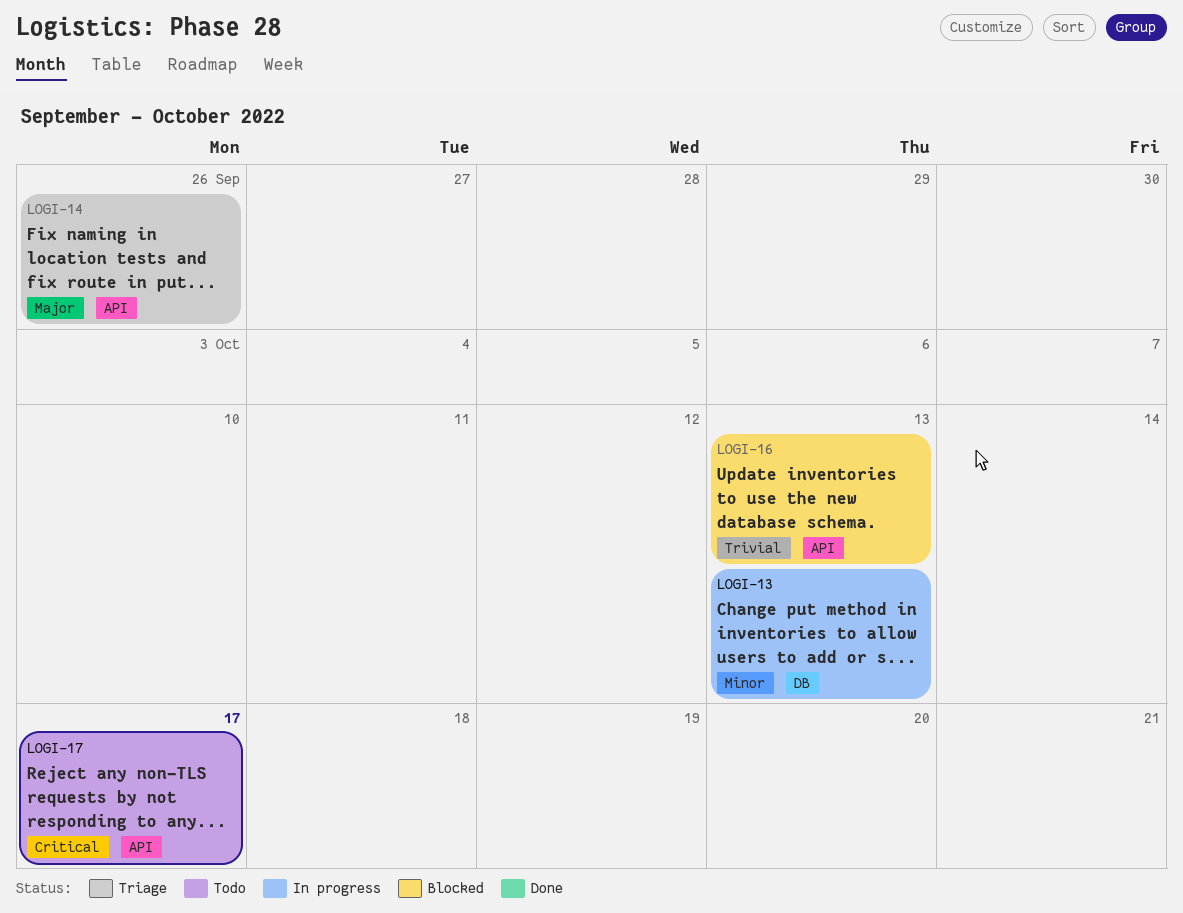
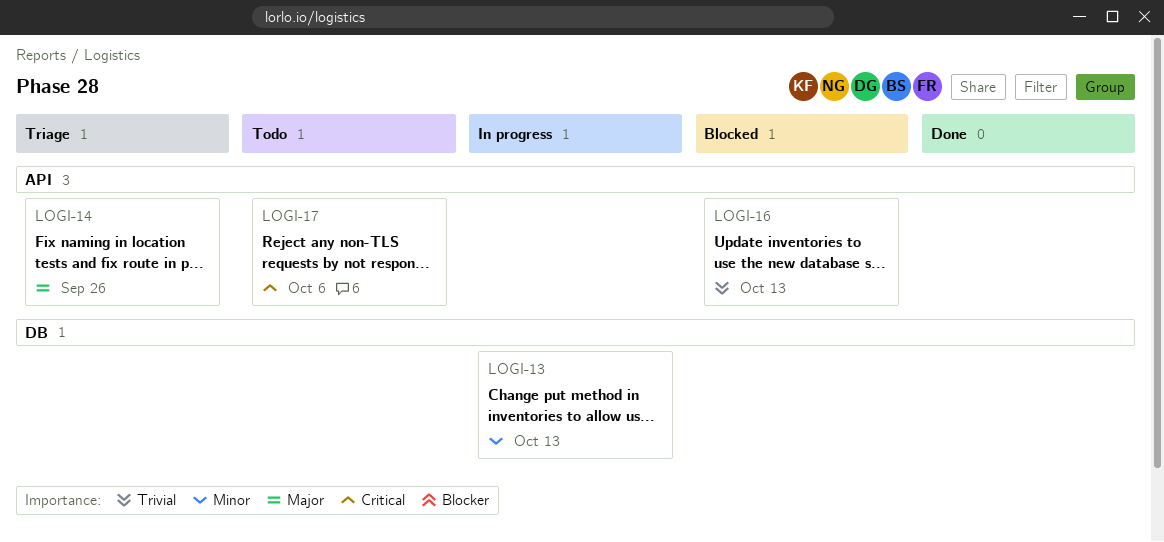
LOGI-17, due: Oct 17 -> Oct 6

